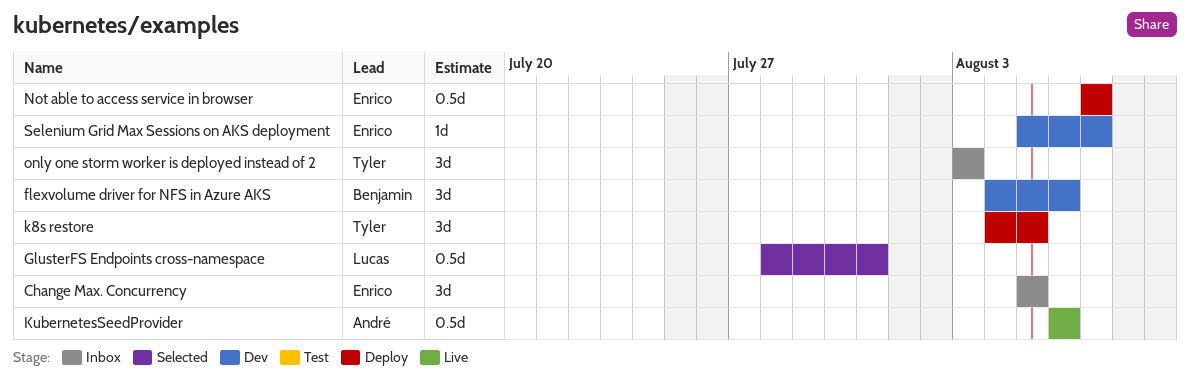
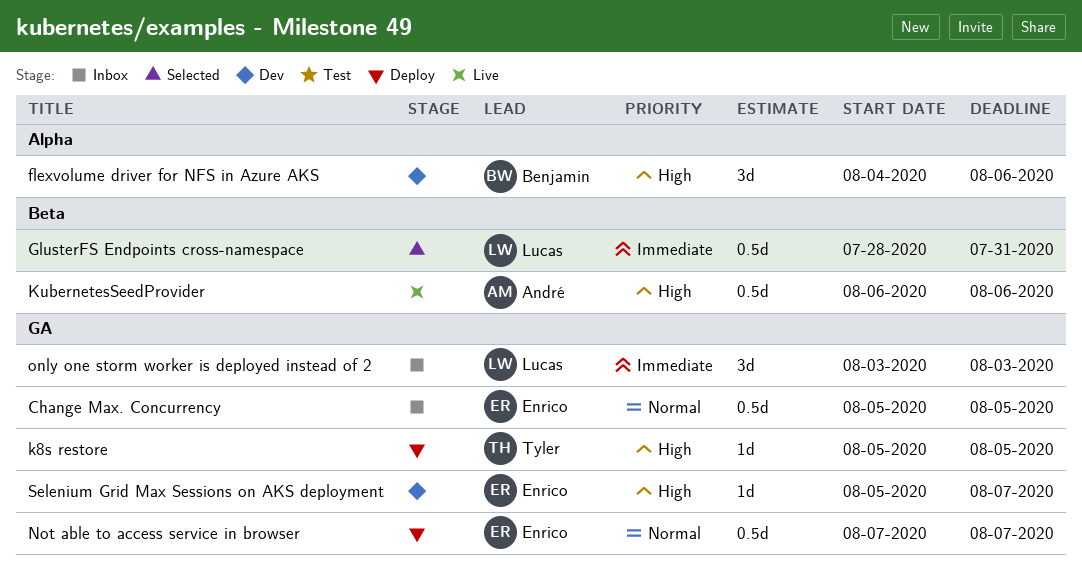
Change Max. Concurrency, estimate: 3d -> 0.5d
k8s restore, estimate: 3d -> 1d
k8s restore, start: Aug 4 -> Aug 5
only one storm worker is deployed instead of 2, owner: Tyler -> Lucas

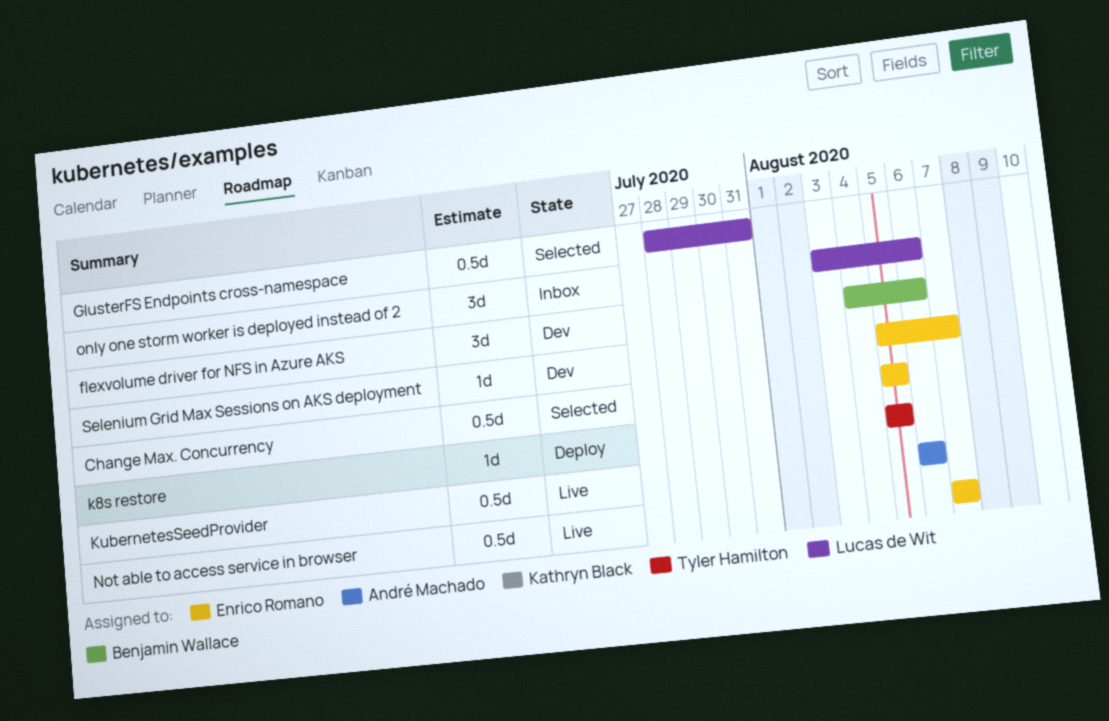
Change Max. Concurrency, status: Inbox -> Selected
Not able to access service in browser, status: Deploy -> Live
only one storm worker is deployed instead of 2, due: Aug 3 -> Aug 6

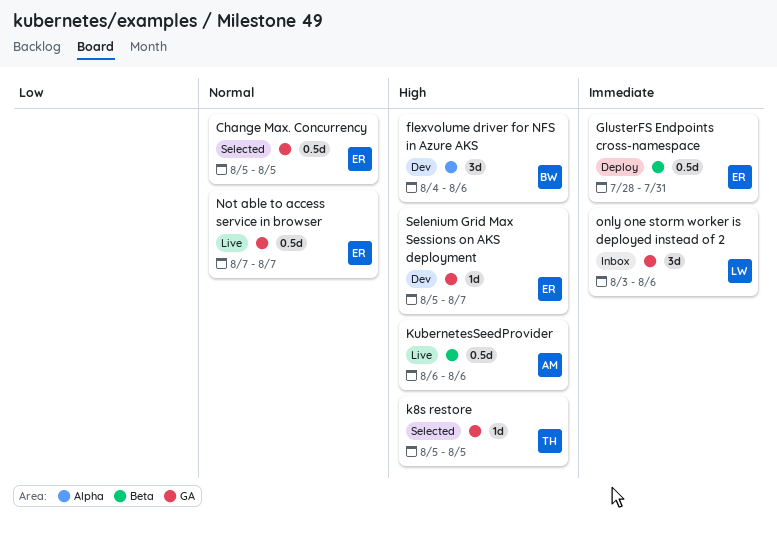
GlusterFS Endpoints cross-namespace, status: Selected -> Deploy
GlusterFS Endpoints cross-namespace, owner: Lucas de Wit -> Enrico Romano
k8s restore, status: Deploy -> Selected

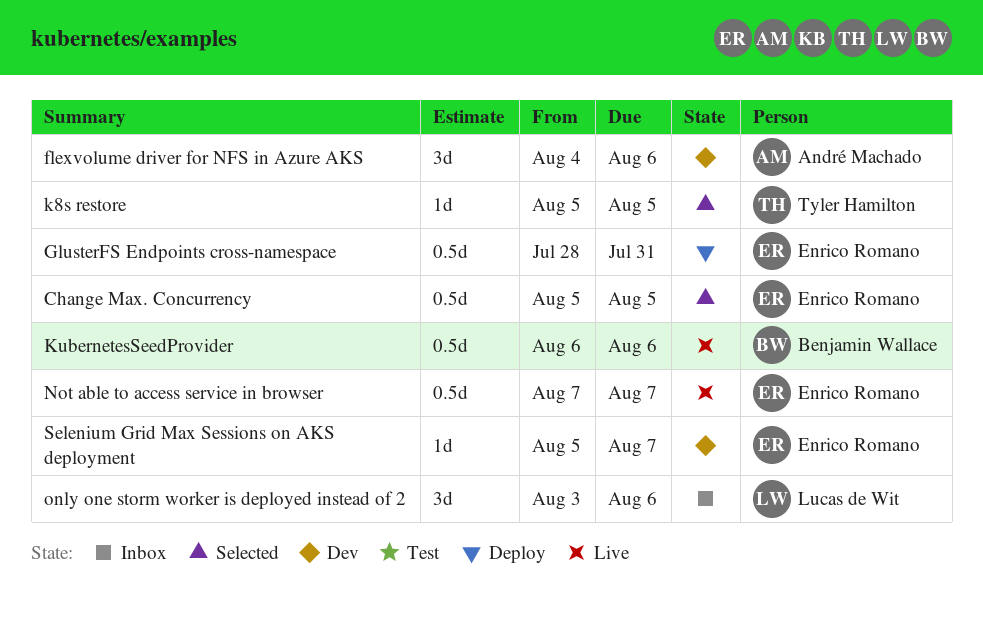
flexvolume driver for NFS in Azure AKS, owner: Benjamin Wallace -> André Machado
KubernetesSeedProvider, owner: André Machado -> Benjamin Wallace

